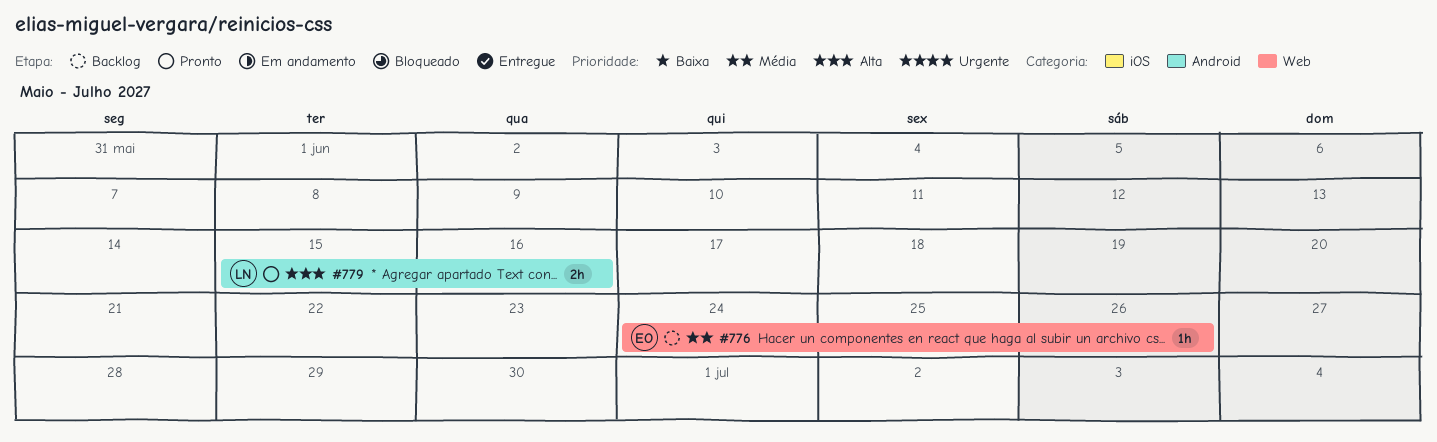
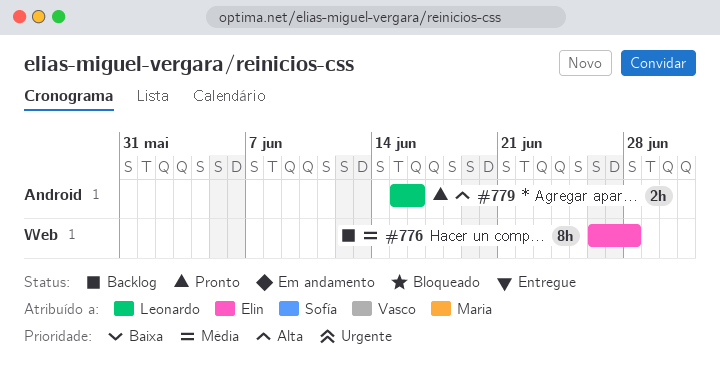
#776, estimate: 1h -> 8h
#776, start: Jun 24 -> Jun 26
#776, due: Jun 26 -> Jun 28

